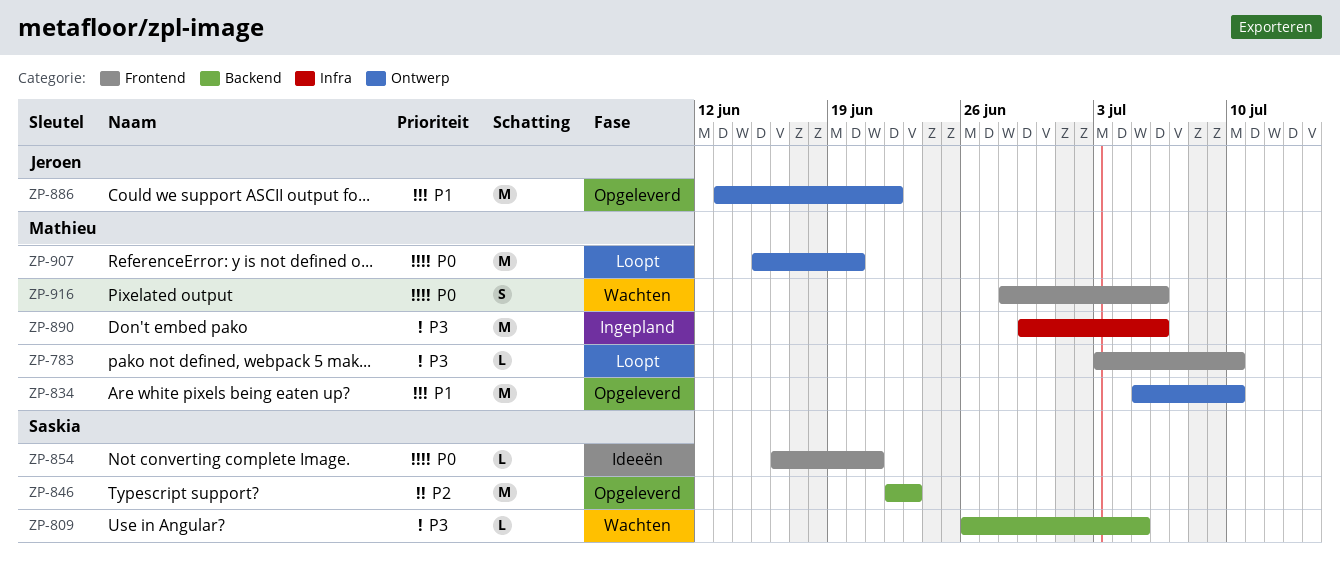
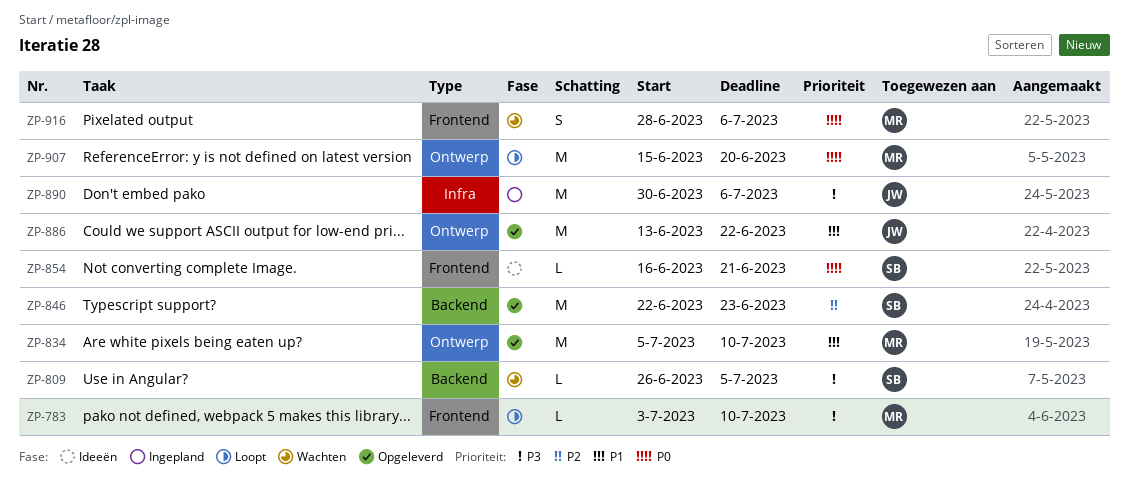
ZP-890, owner: Mathieu -> Jeroen
ZP-890, start: Jun 29 -> Jun 30

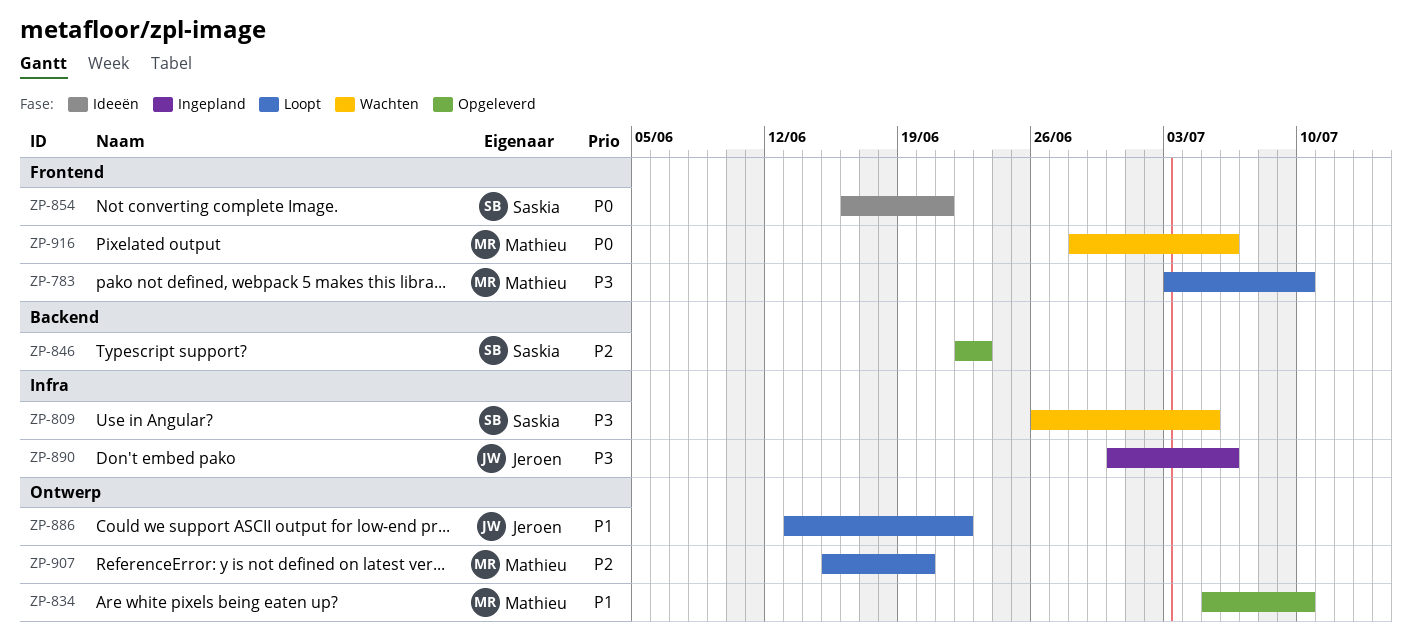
ZP-809, label: Backend -> Infra
ZP-886, status: Opgeleverd -> Loopt
ZP-907, priority: P0 -> P2

